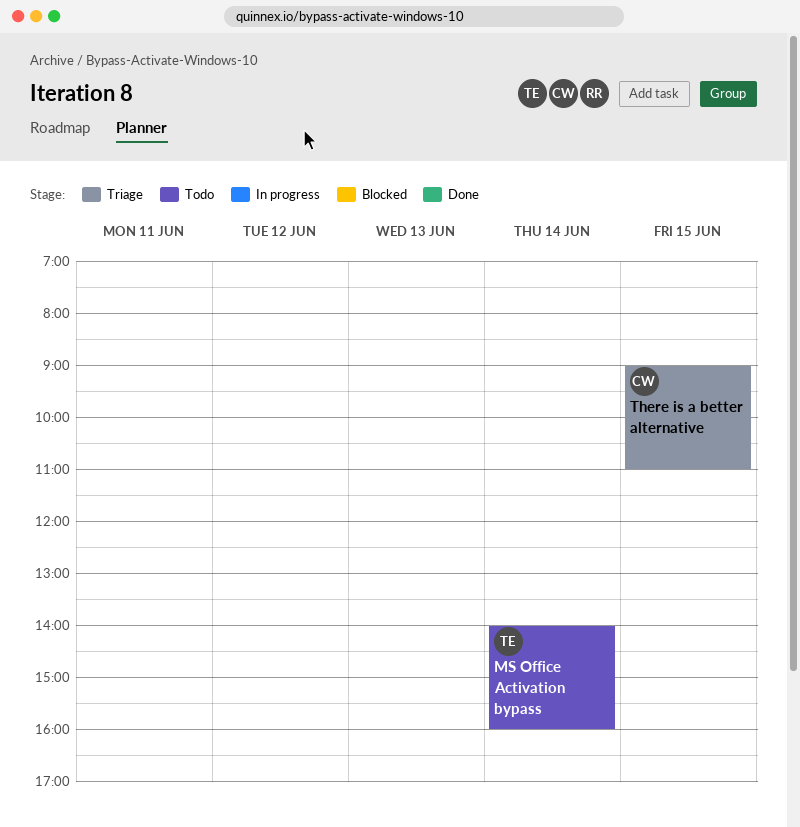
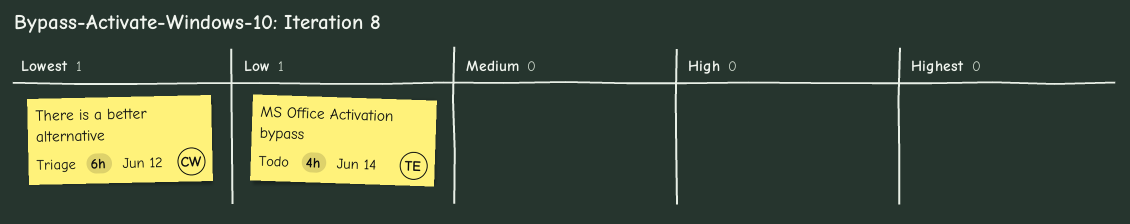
There is a better alternative, day: Jun 15 -> Jun 12

